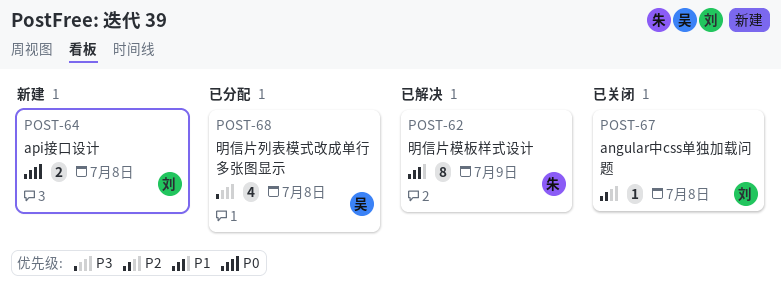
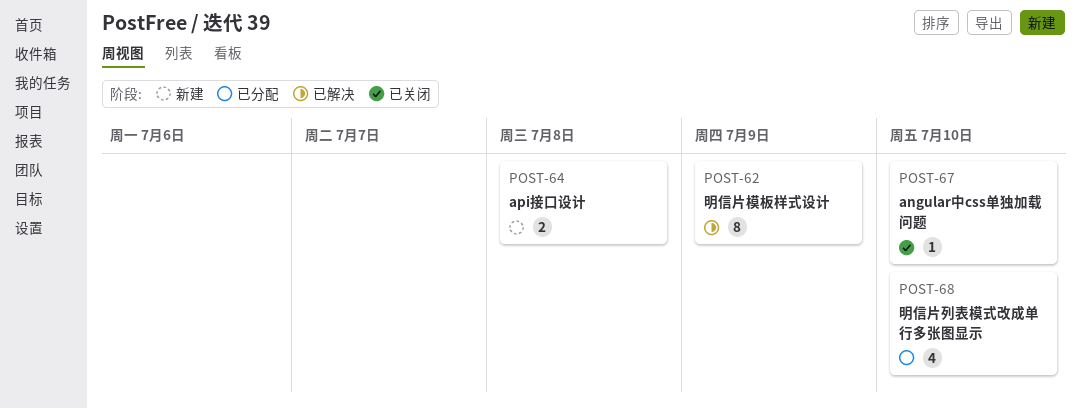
POST-67, due: Jul 8 -> Jul 10
POST-68, due: Jul 8 -> Jul 10

